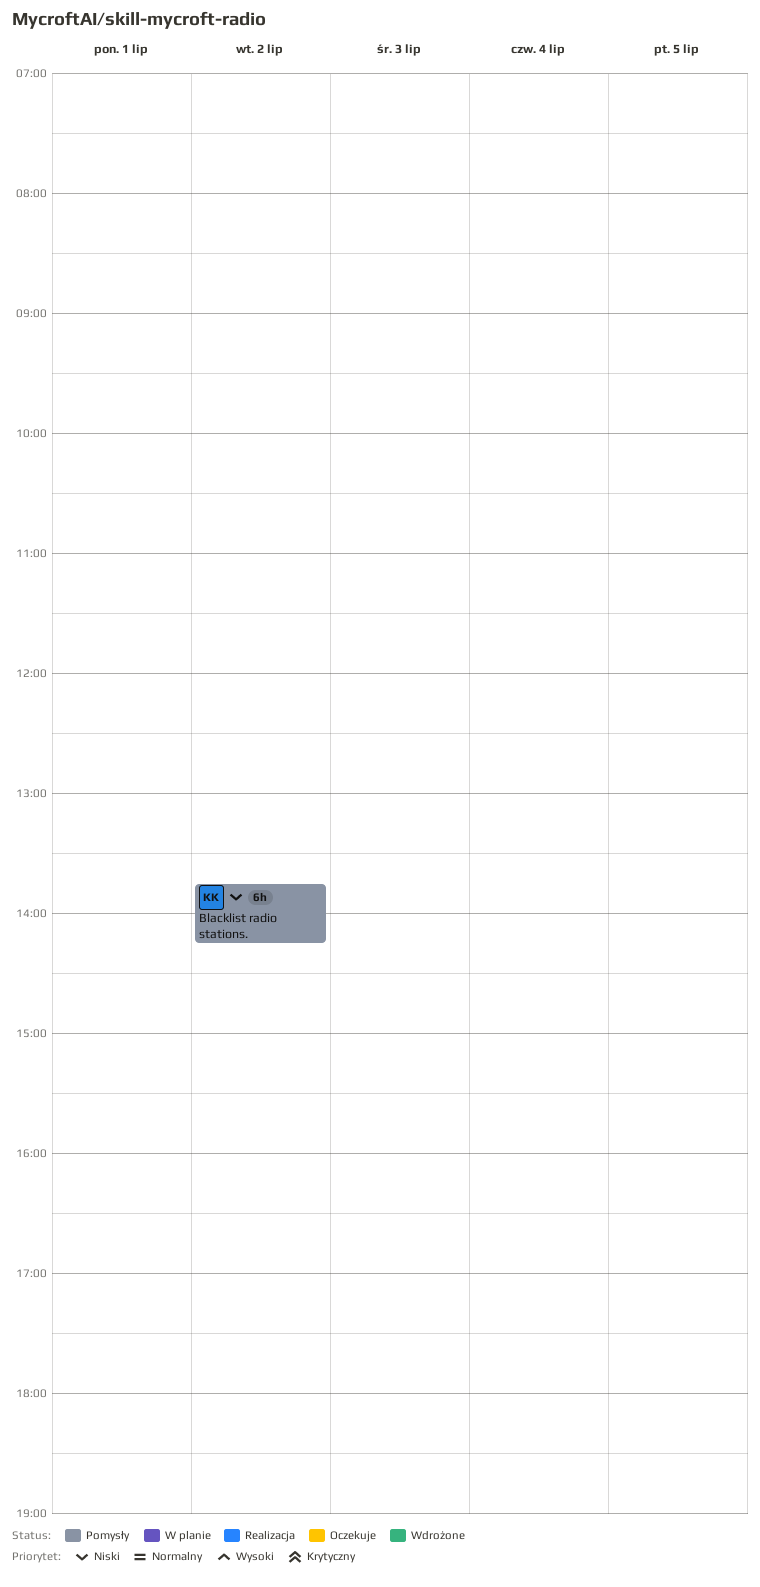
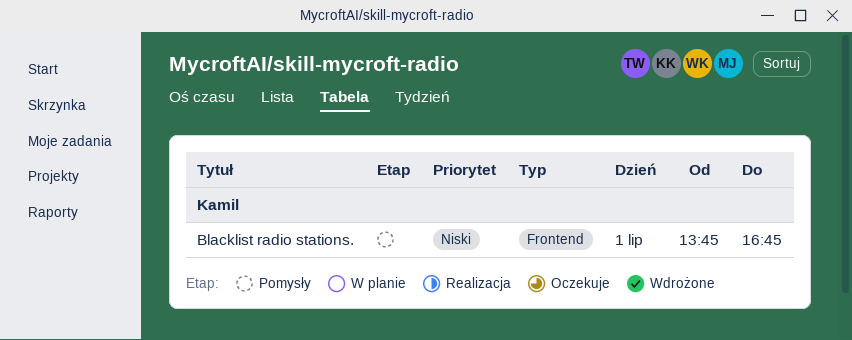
Blacklist radio stations., day: Jul 2 -> Jul 1
Blacklist radio stations., ends: 14:15 -> 16:45

